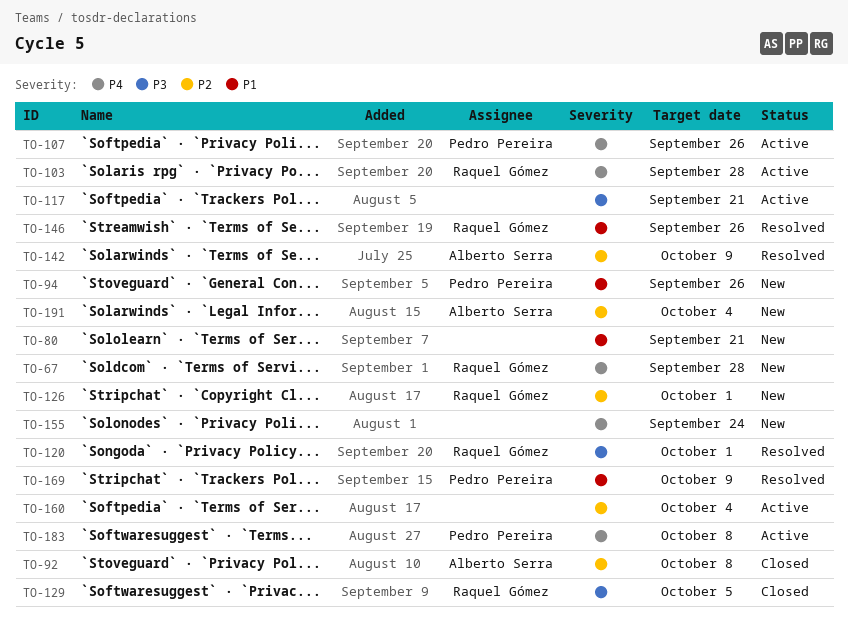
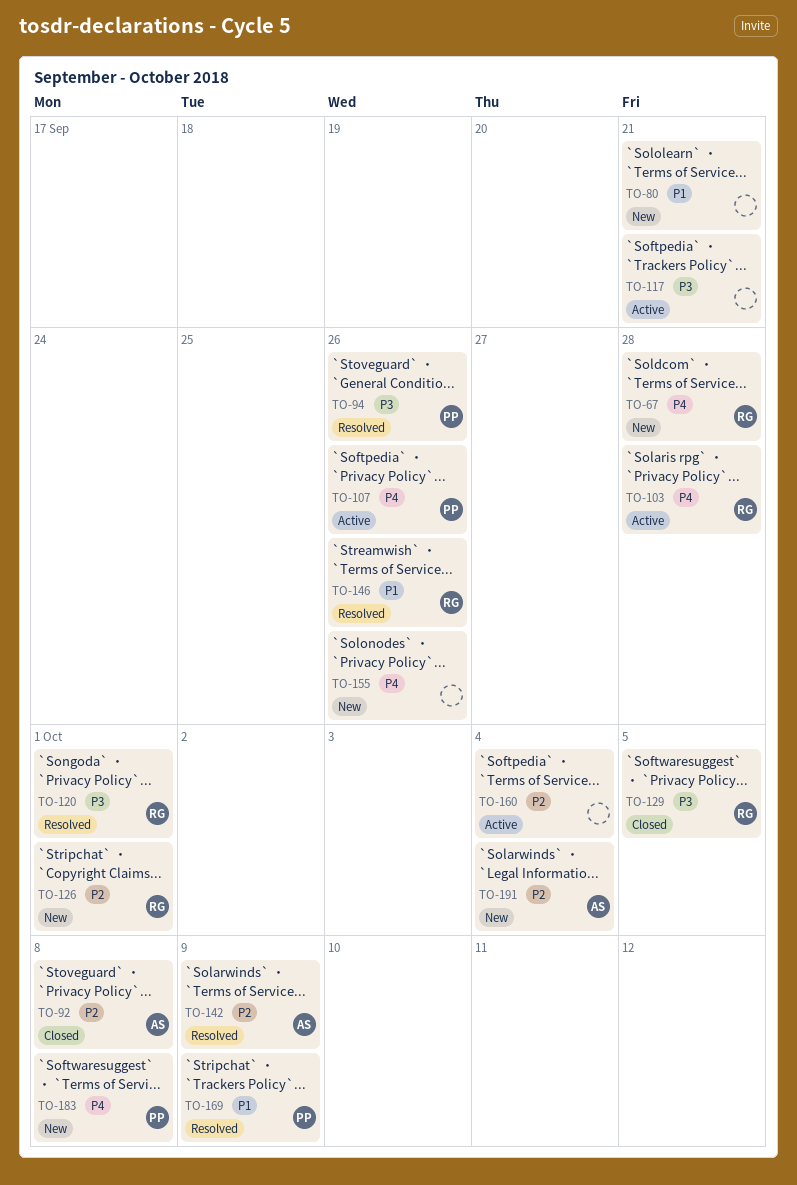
TO-94, status: New -> Resolved
TO-94, priority: P1 -> P3
TO-155, due: Sep 24 -> Sep 26
TO-183, status: Active -> New

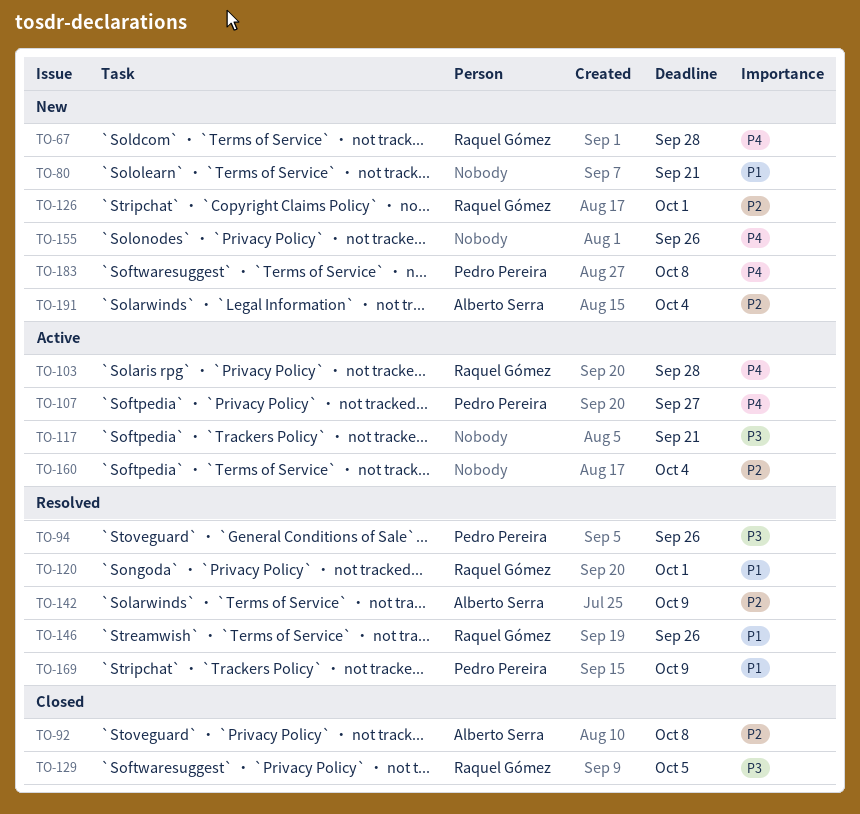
TO-107, due: Sep 26 -> Sep 27
TO-120, priority: P3 -> P1

